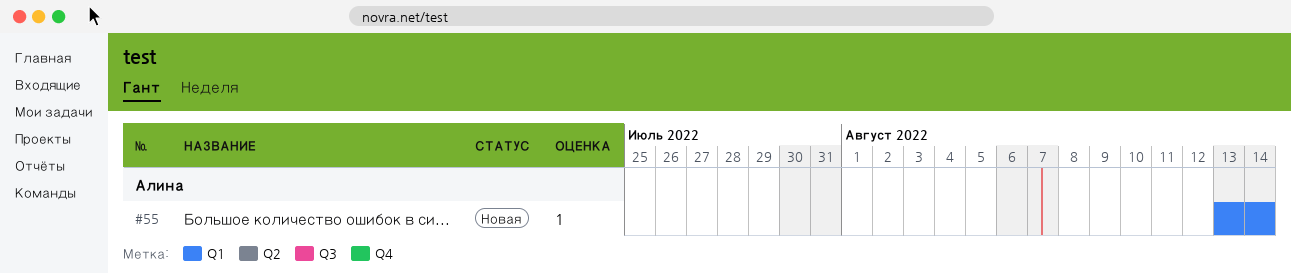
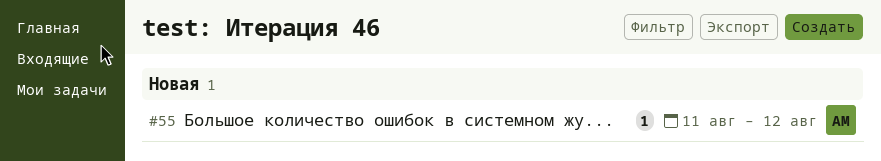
#55, start: Aug 13 -> Aug 11
#55, due: Aug 14 -> Aug 12

